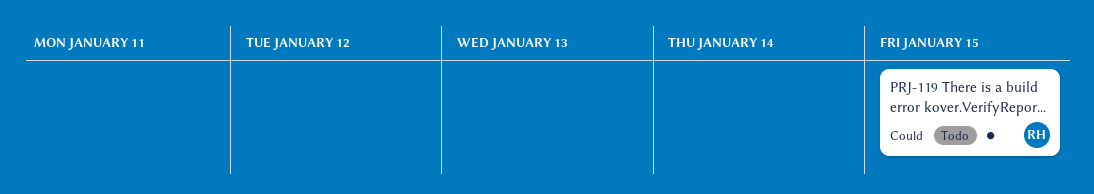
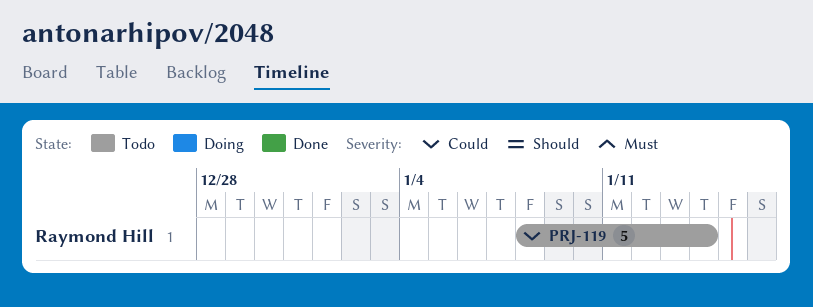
PRJ-119, estimate: 1 -> 5
PRJ-119, due: Jan 15 -> Jan 14

